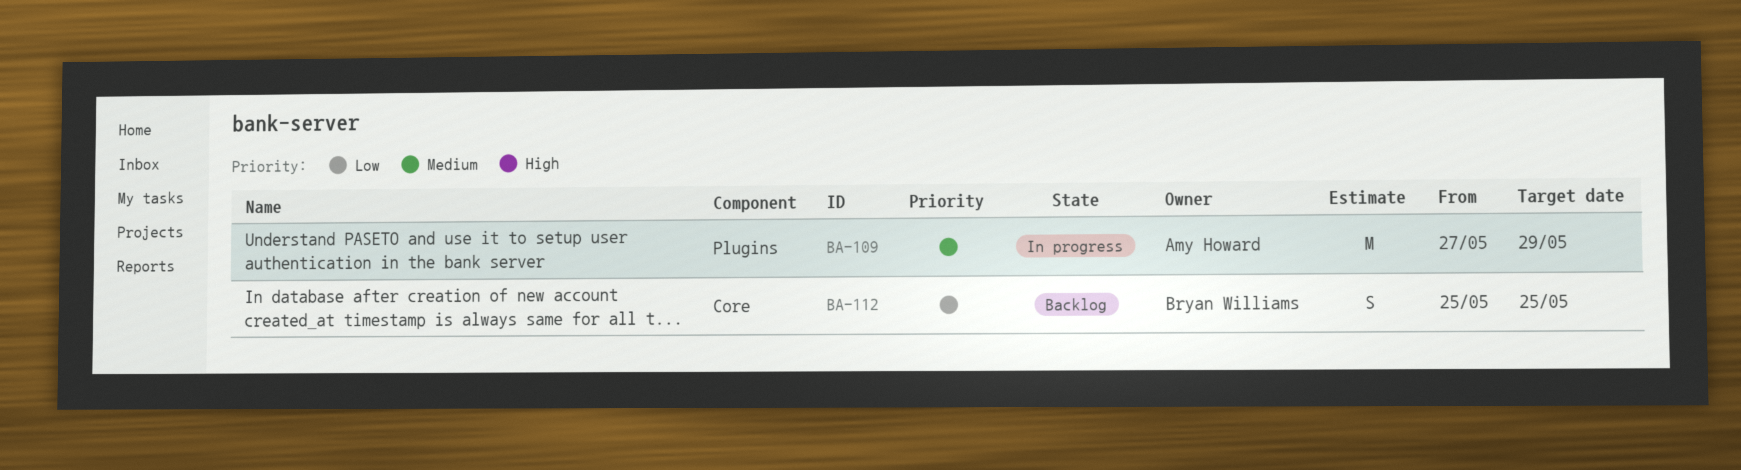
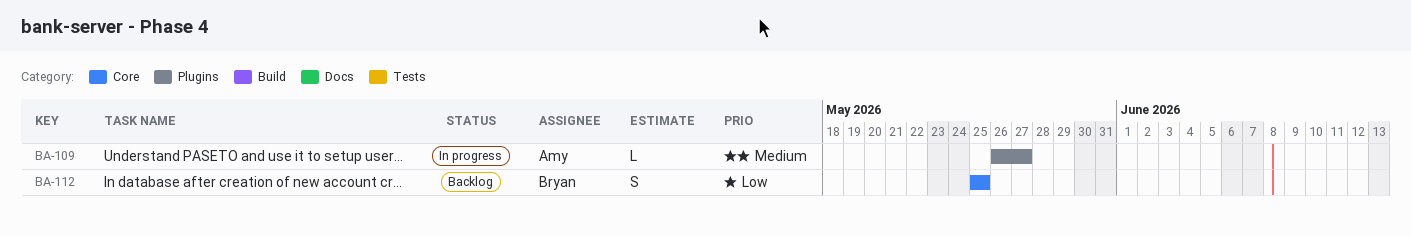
BA-109, estimate: M -> L
BA-109, start: May 27 -> May 26
BA-109, due: May 29 -> May 27

